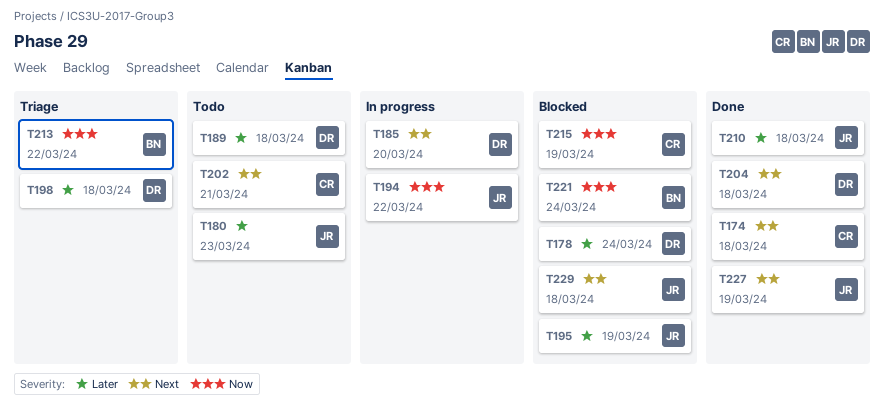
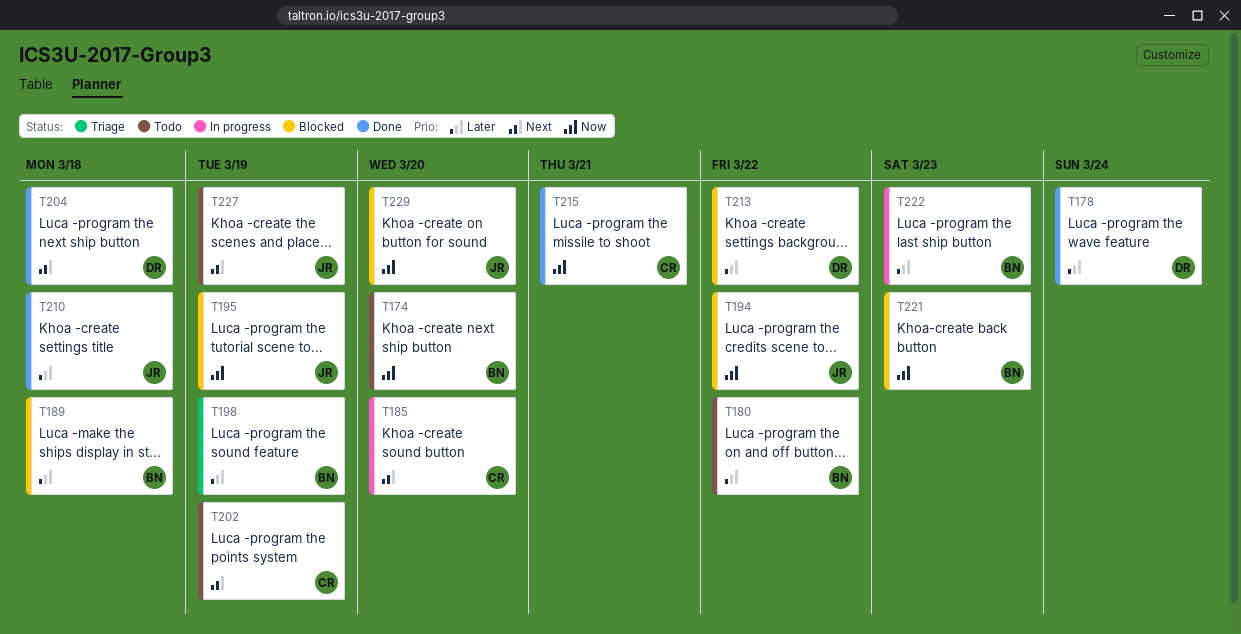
T174, status: Done -> Todo
T174, owner: CR -> BN
T174, priority: Next -> Now
T174, due: Mar 18 -> Mar 20
T178, status: Blocked -> Done
T180, owner: JR -> BN
T180, due: Mar 23 -> Mar 22
T185, owner: DR -> CR
T189, status: Todo -> Blocked
T189, owner: DR -> BN
T194, status: In progress -> Blocked
T195, priority: Later -> Now
T198, owner: DR -> BN
T198, due: Mar 18 -> Mar 19
T202, due: Mar 21 -> Mar 19
T213, status: Triage -> Blocked
T213, owner: BN -> DR
T213, priority: Now -> Later
T215, status: Blocked -> Done
T215, due: Mar 19 -> Mar 21
T221, due: Mar 24 -> Mar 23
T222: none -> present
T227, status: Done -> Todo
T229, priority: Next -> Now
T229, due: Mar 18 -> Mar 20

